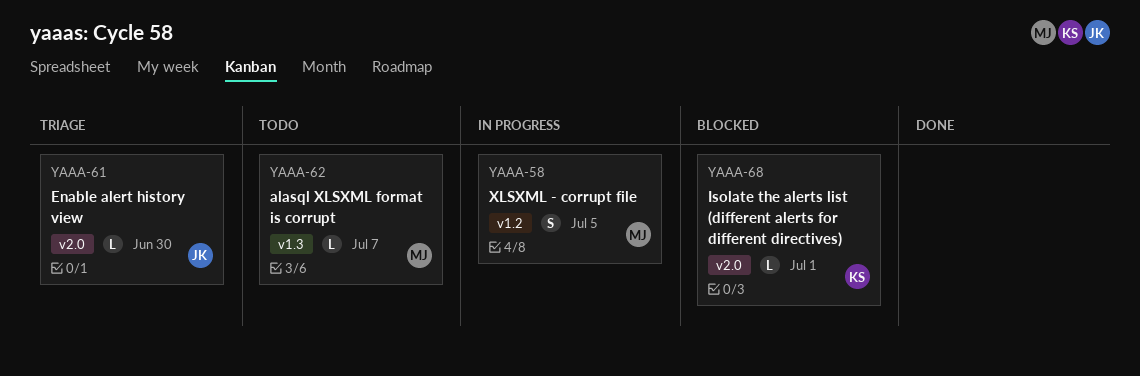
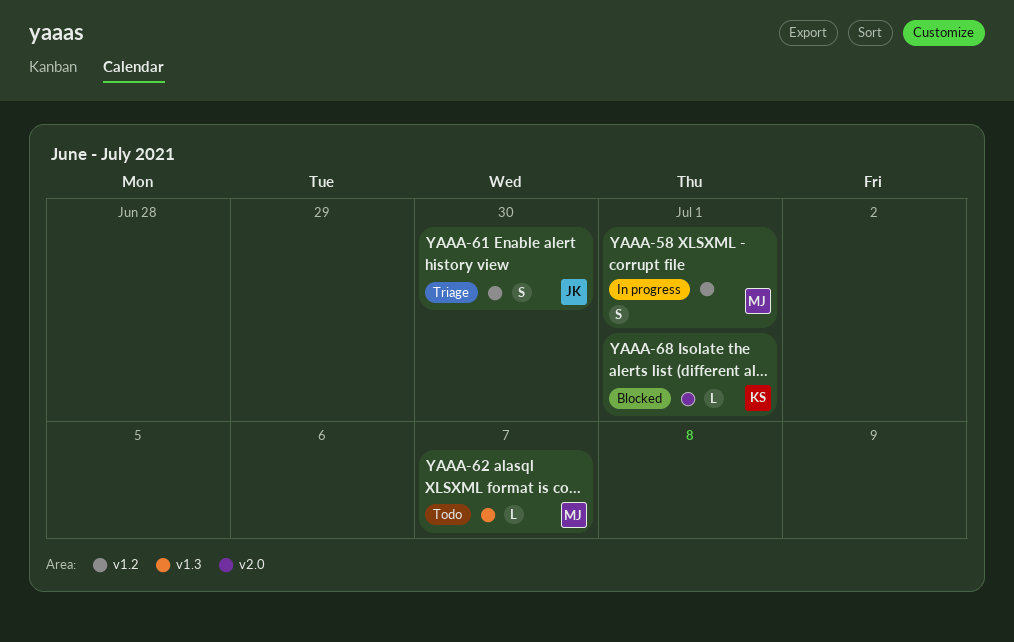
YAAA-58, due: Jul 5 -> Jul 1
YAAA-61, label: v2.0 -> v1.2
YAAA-61, estimate: L -> S

